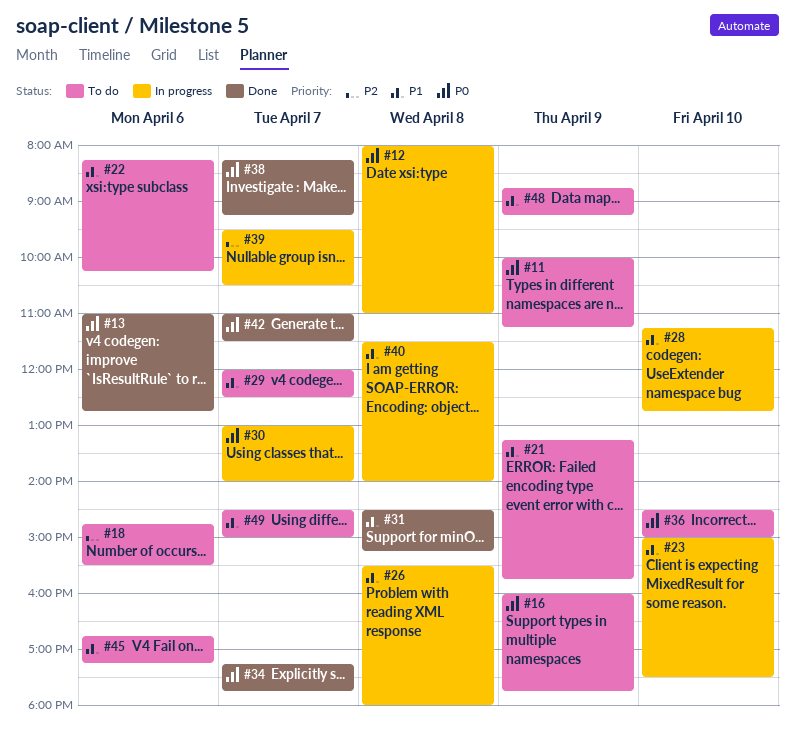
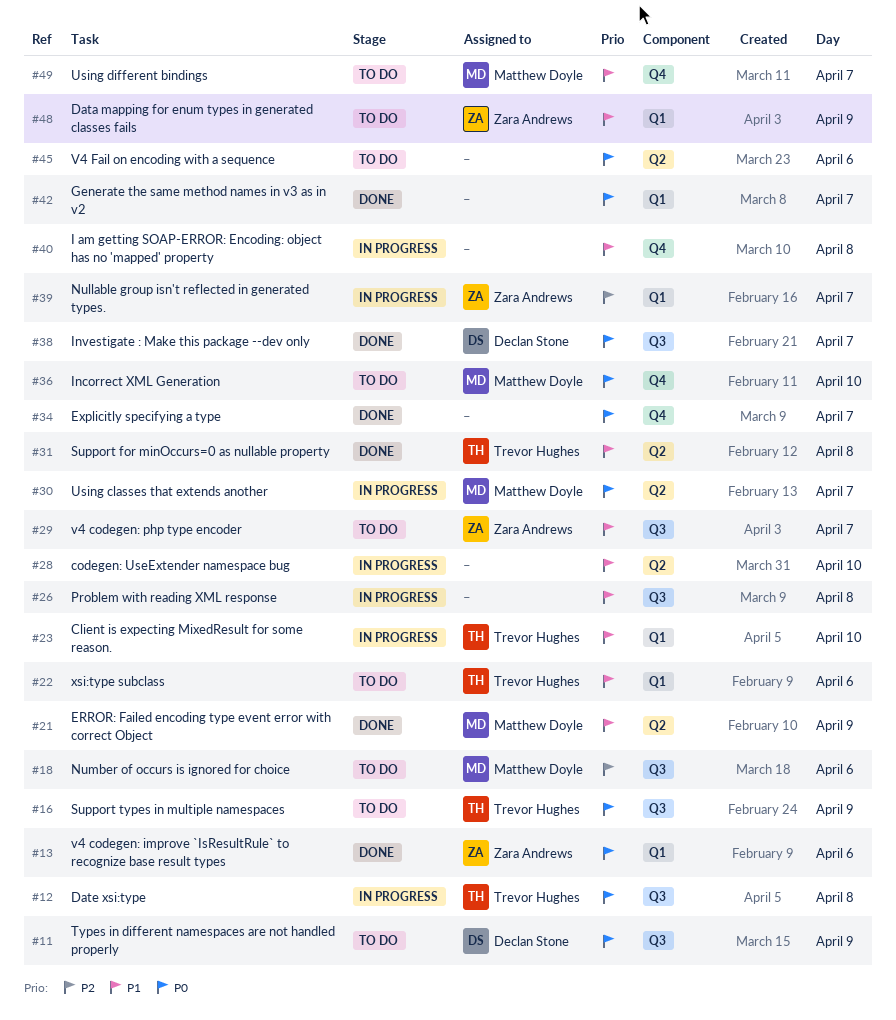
#21, status: To do -> Done
#45, priority: P1 -> P0

